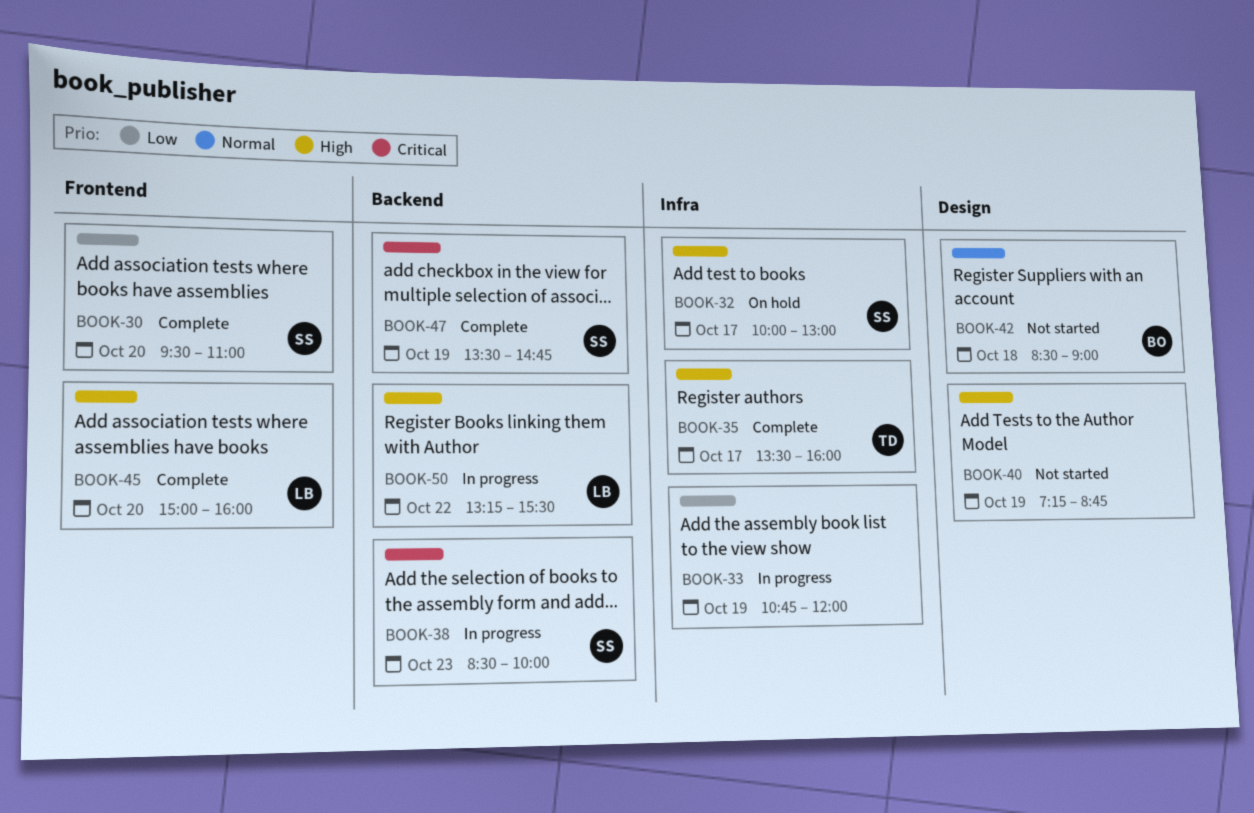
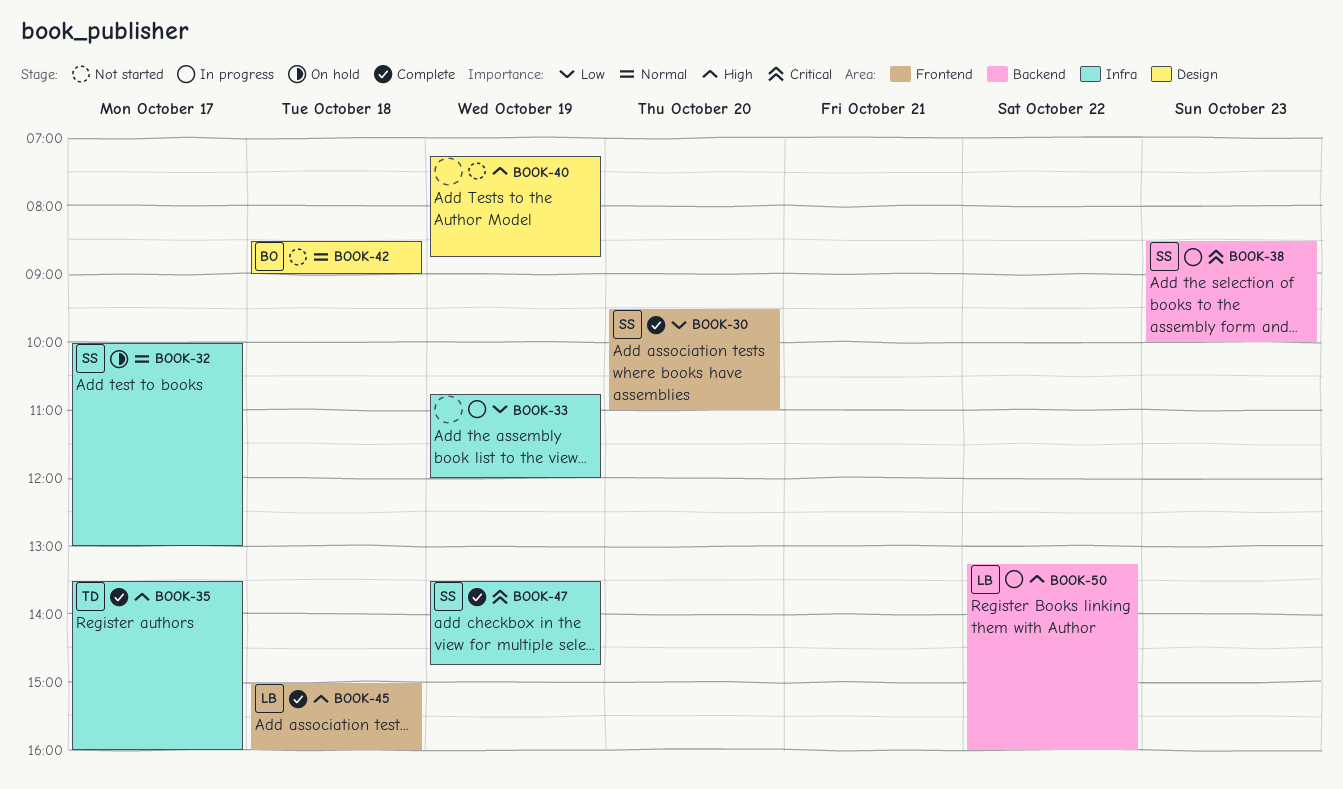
BOOK-32, priority: High -> Normal
BOOK-45, day: Oct 20 -> Oct 18
BOOK-47, label: Backend -> Infra
BOOK-50, ends: 15:30 -> 16:00

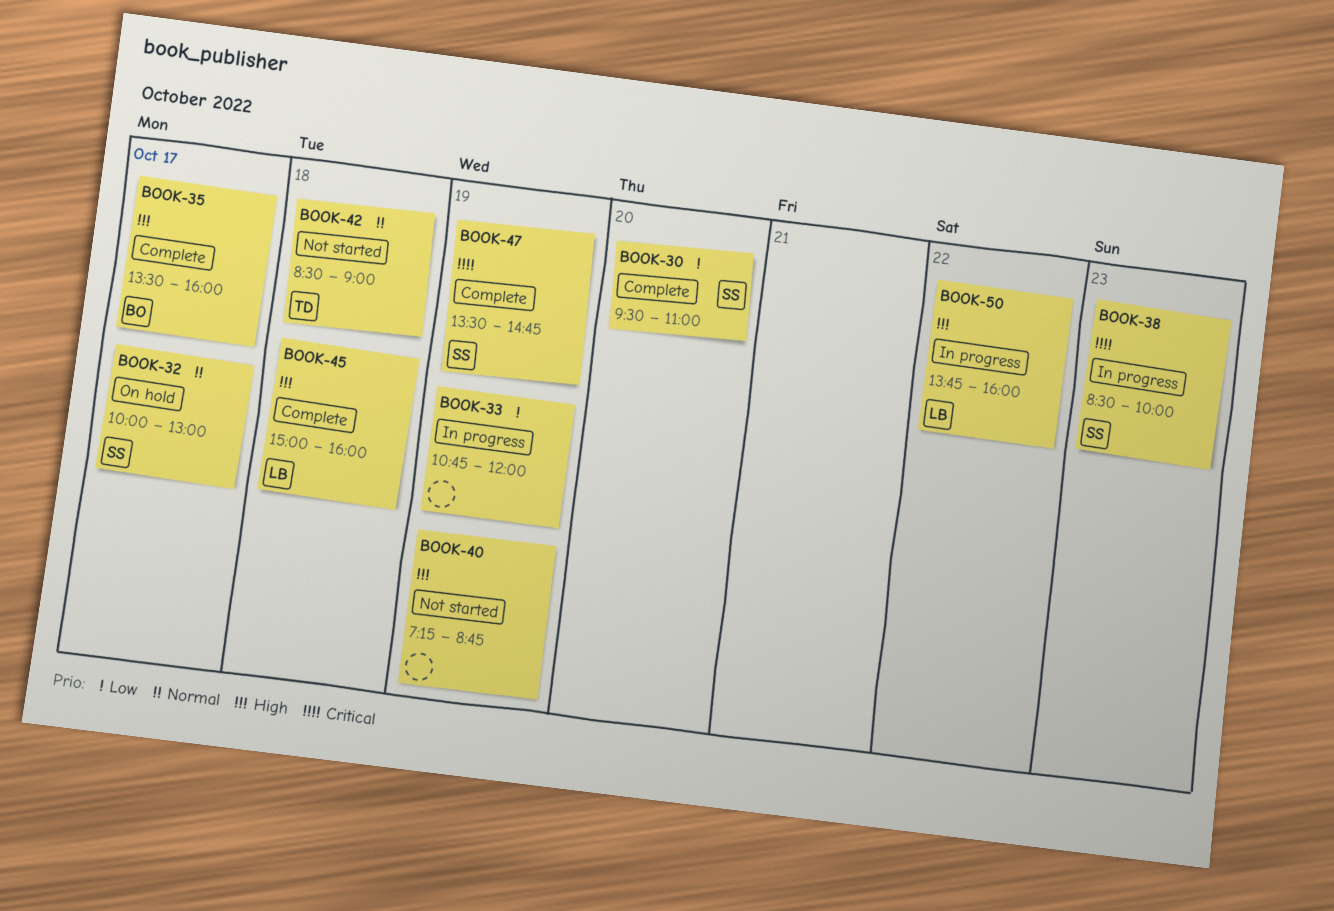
BOOK-35, owner: TD -> BO
BOOK-42, owner: BO -> TD
BOOK-50, begins: 13:15 -> 13:45

